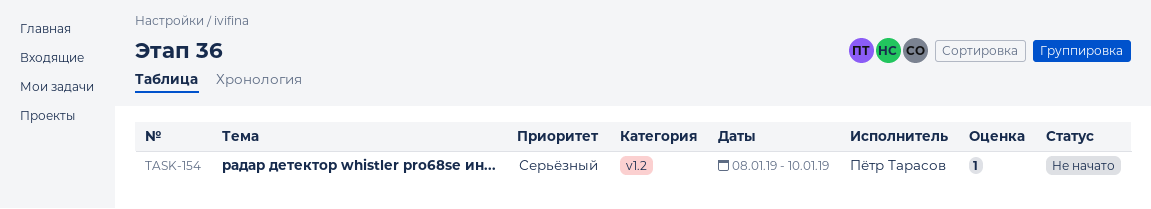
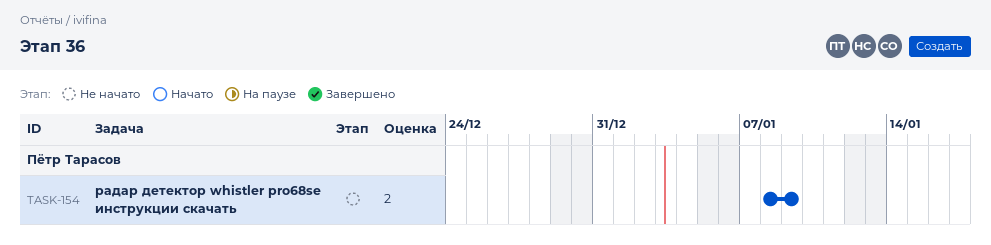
TASK-154, estimate: 1 -> 2
TASK-154, due: Jan 10 -> Jan 9

